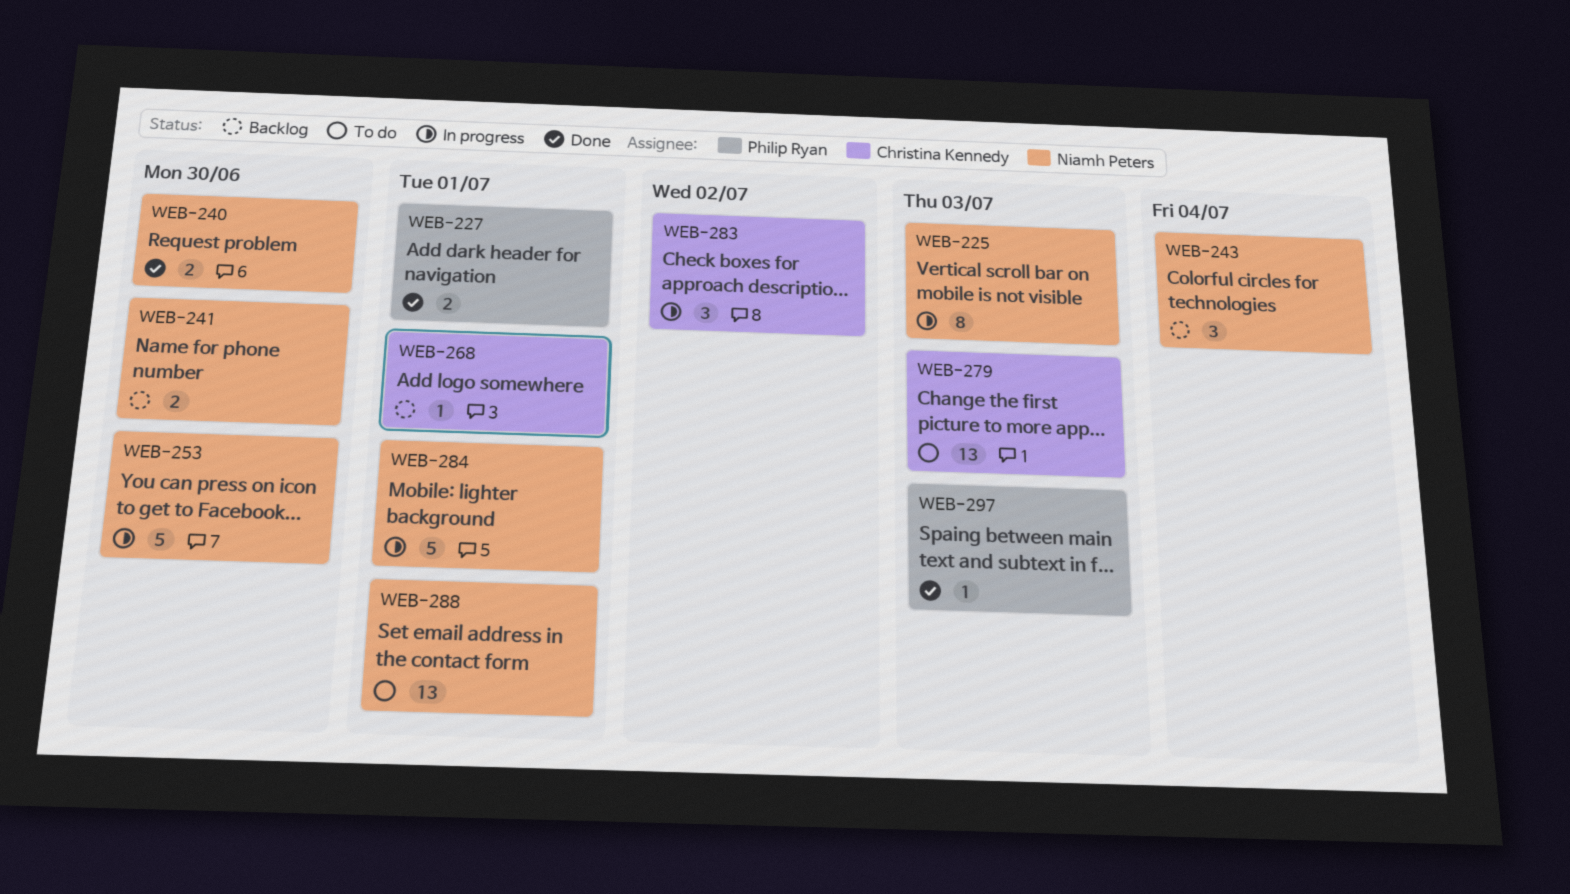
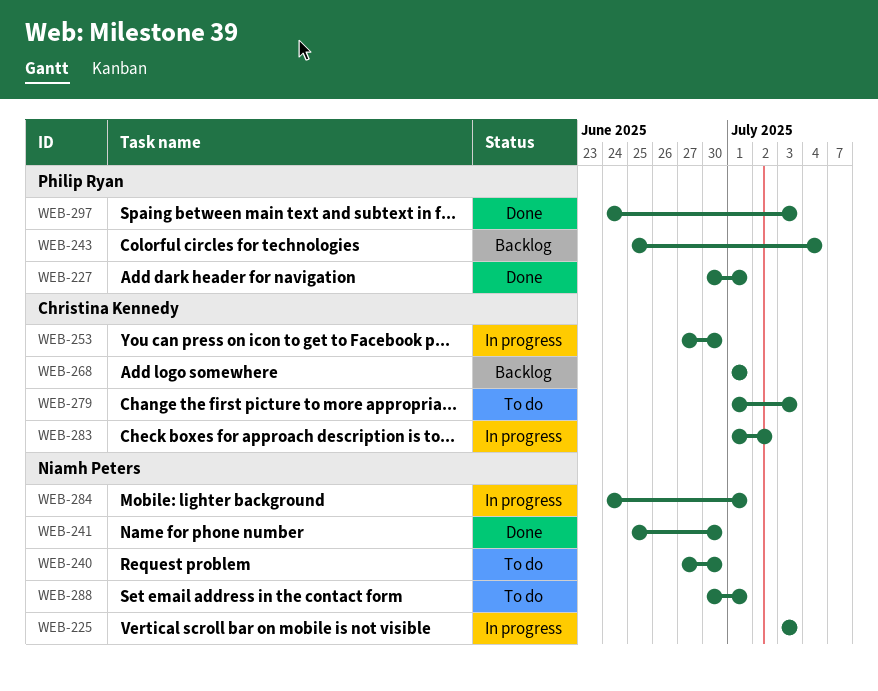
WEB-240, status: Done -> To do
WEB-241, status: Backlog -> Done
WEB-243, owner: Niamh Peters -> Philip Ryan
WEB-253, owner: Niamh Peters -> Christina Kennedy

